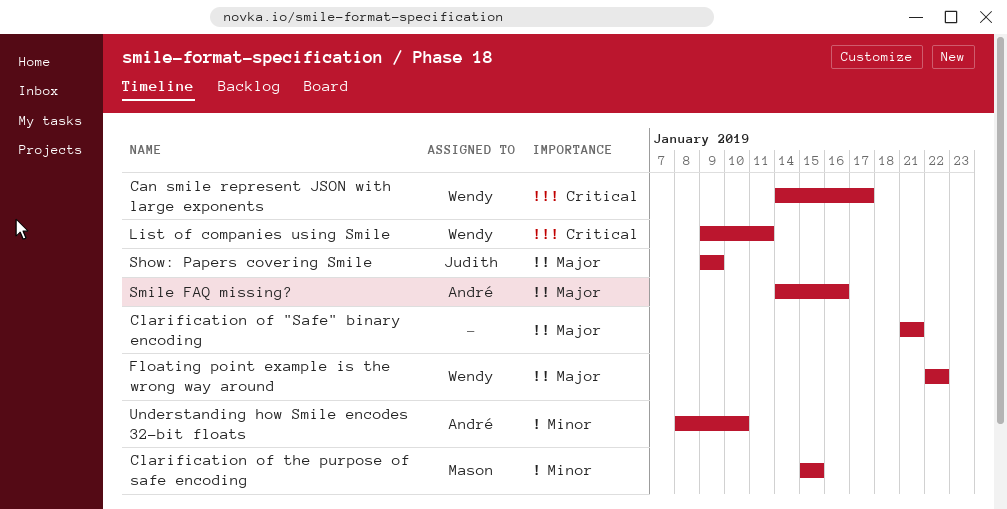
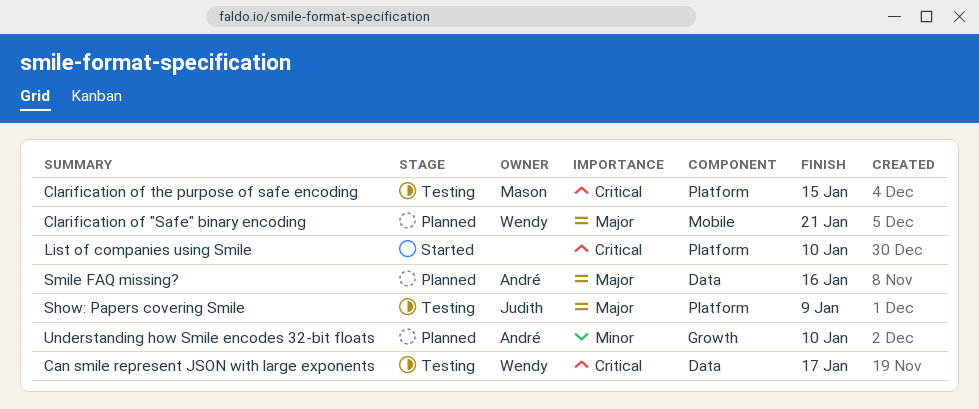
Clarification of "Safe" binary encoding, owner: none -> Wendy
Clarification of the purpose of safe encoding, priority: Minor -> Critical
Floating point example is the wrong way around: present -> none
List of companies using Smile, owner: Wendy -> none
List of companies using Smile, due: Jan 11 -> Jan 10

